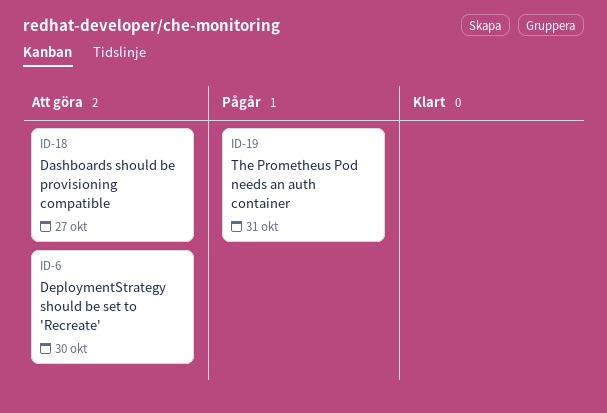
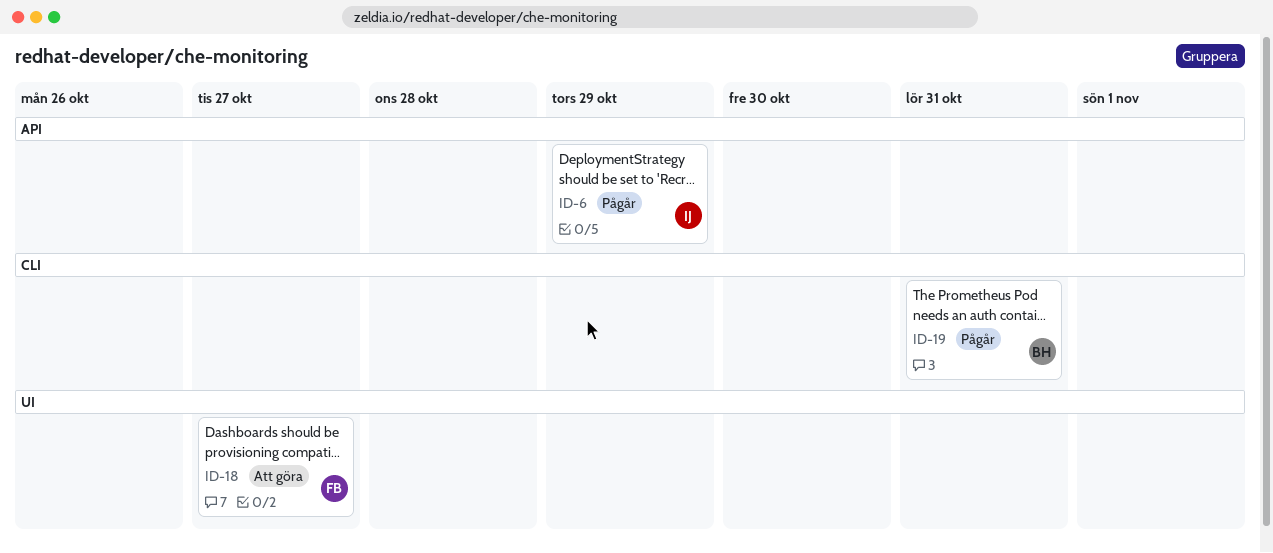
ID-6, status: Att göra -> Pågår
ID-6, due: Oct 30 -> Oct 29

